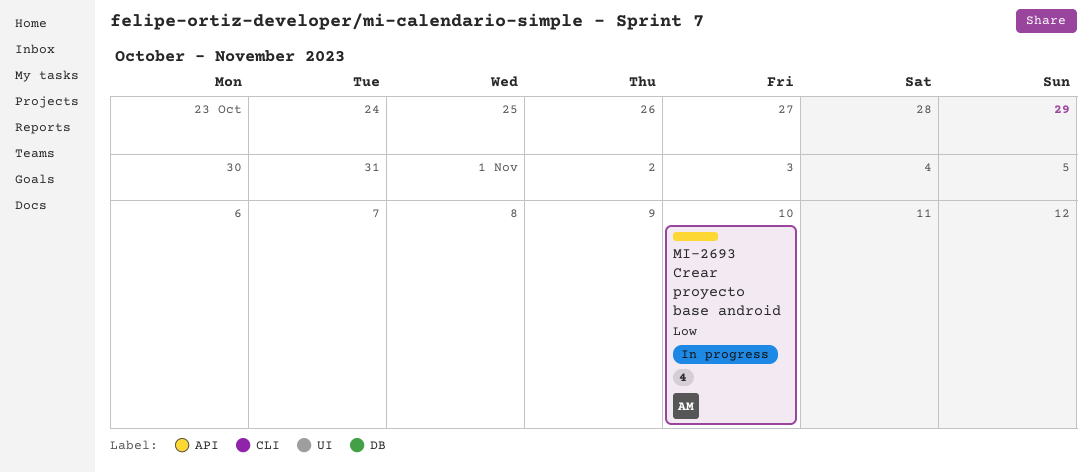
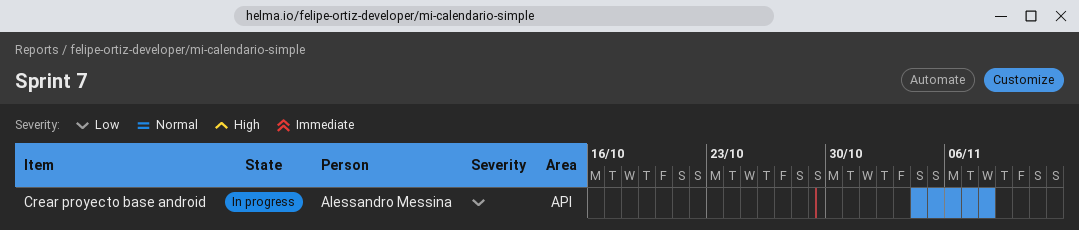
Crear proyecto base android, due: Nov 10 -> Nov 8

